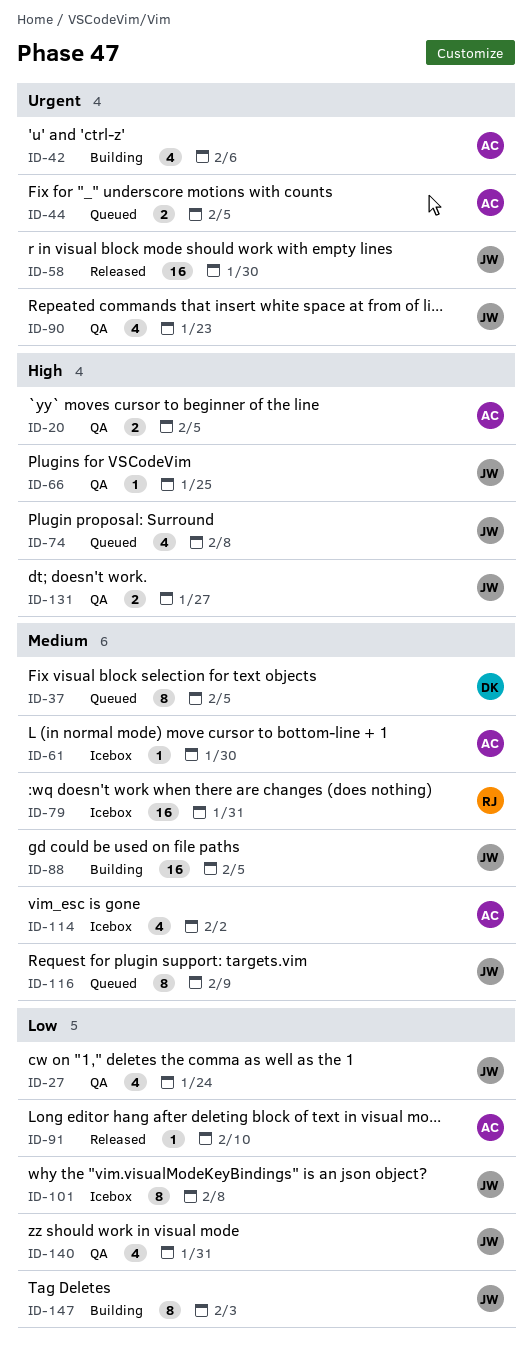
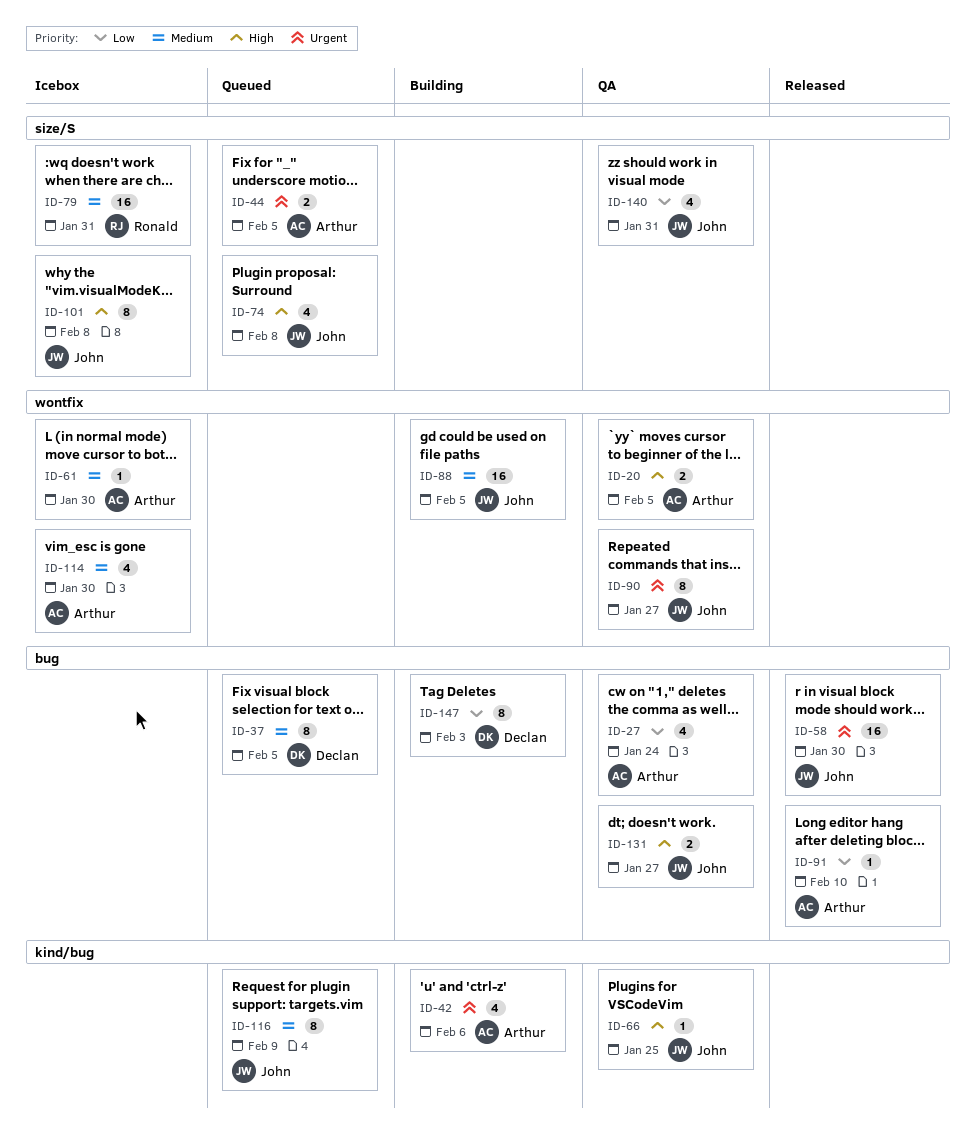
ID-27, owner: John -> Arthur
ID-90, estimate: 4 -> 8
ID-90, due: Jan 23 -> Jan 27
ID-101, priority: Low -> High
ID-114, due: Feb 2 -> Jan 30
ID-147, owner: John -> Declan

